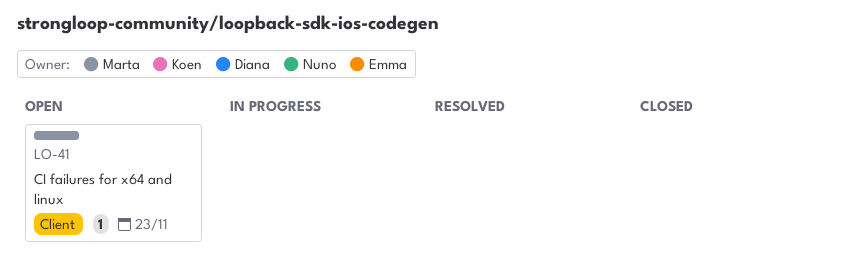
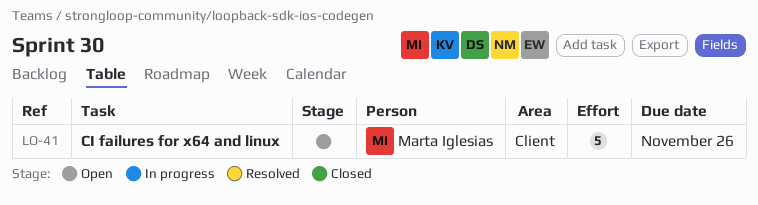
LO-41, estimate: 1 -> 5
LO-41, due: Nov 23 -> Nov 26

